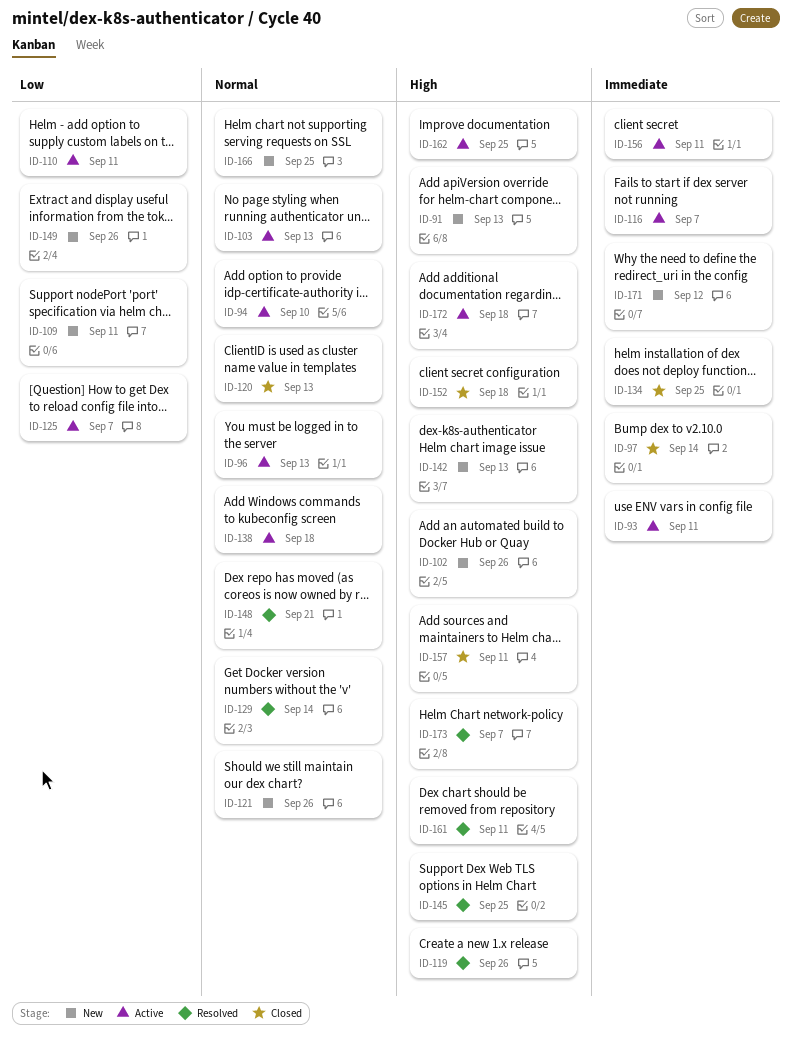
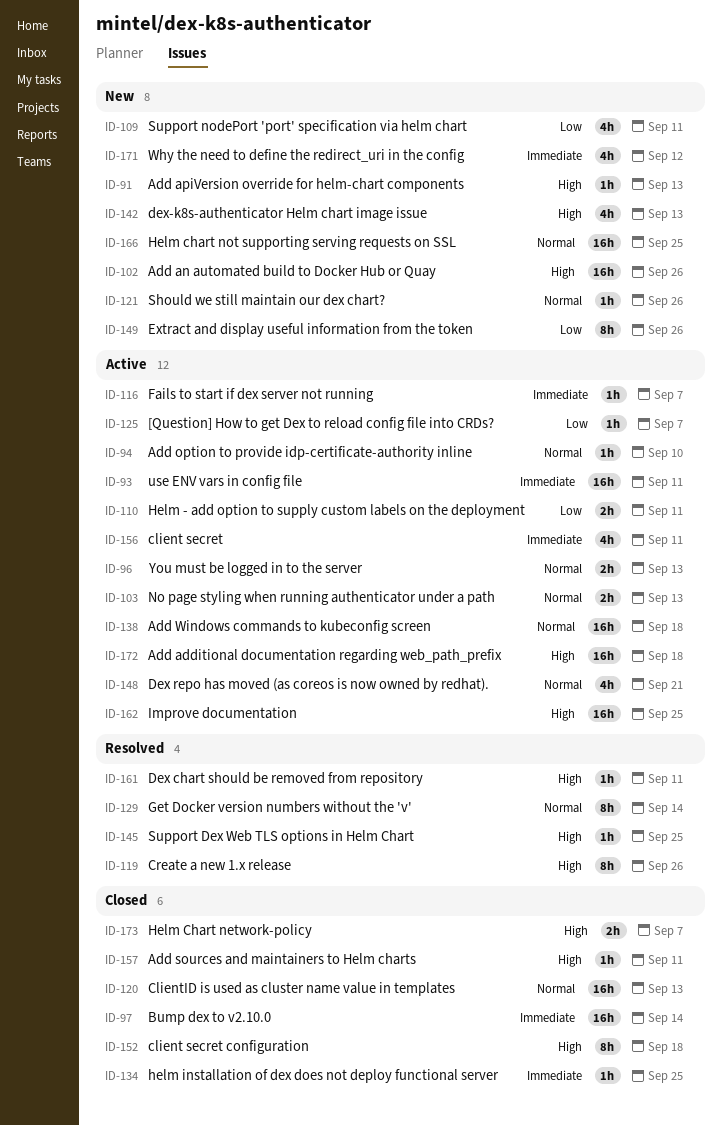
ID-148, status: Resolved -> Active
ID-173, status: Resolved -> Closed

